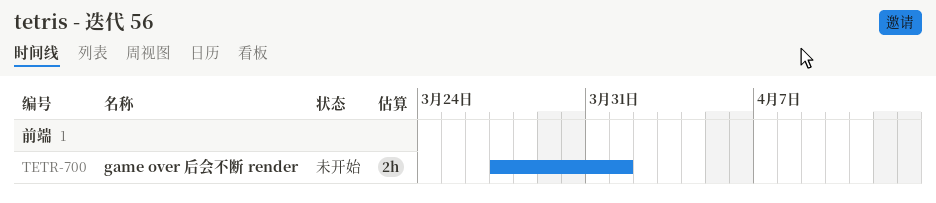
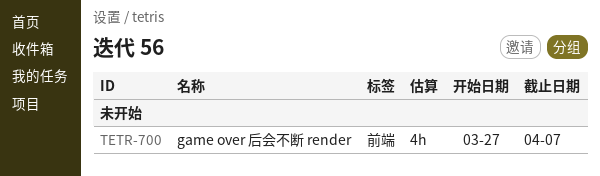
TETR-700, estimate: 2h -> 4h
TETR-700, due: Apr 1 -> Apr 7

